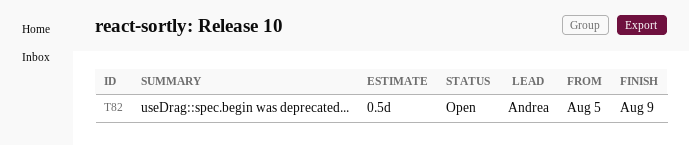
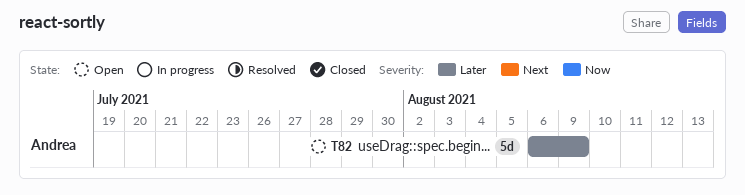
T82, estimate: 0.5d -> 5d
T82, start: Aug 5 -> Aug 6

